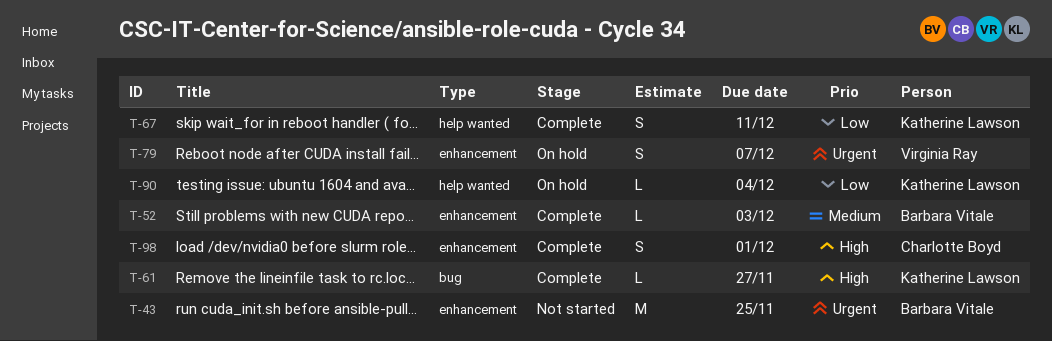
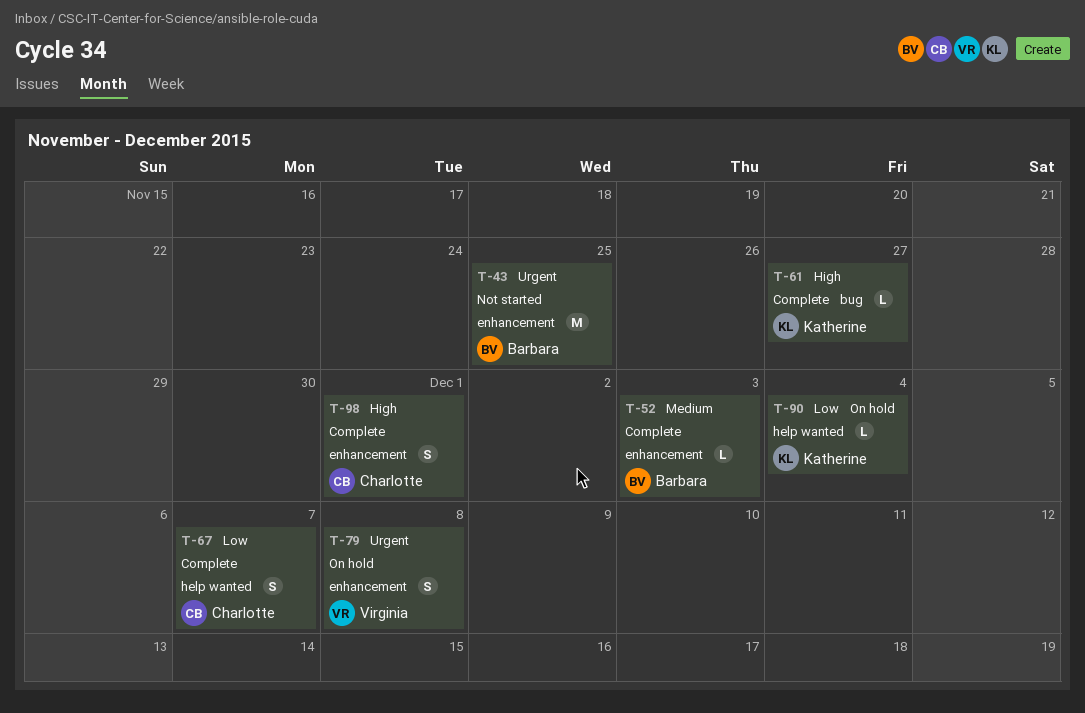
T-67, owner: Katherine Lawson -> Charlotte Boyd
T-67, due: Dec 11 -> Dec 7
T-79, due: Dec 7 -> Dec 8

